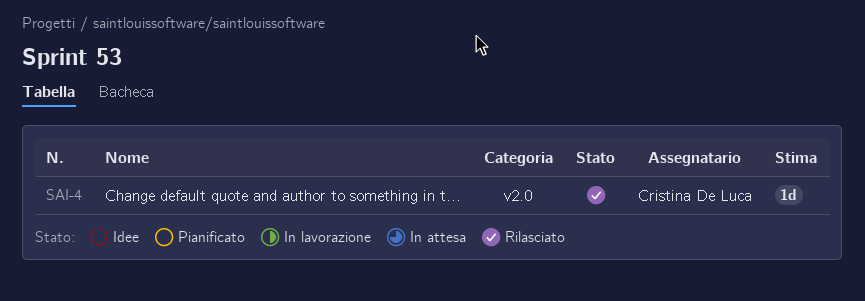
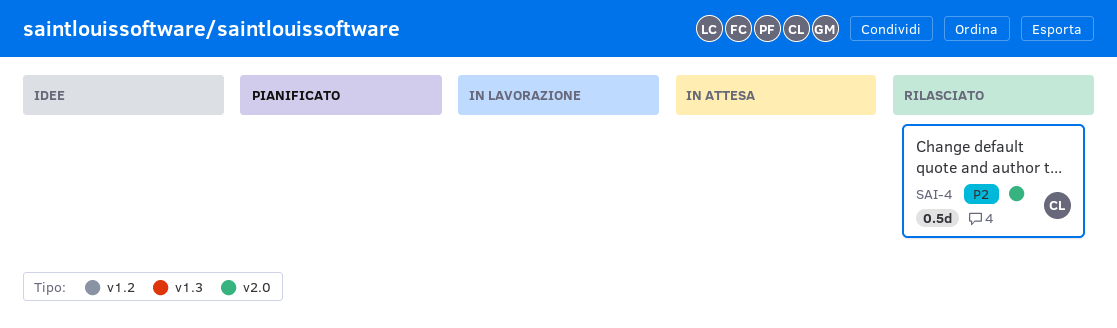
SAI-4, estimate: 1d -> 0.5d

